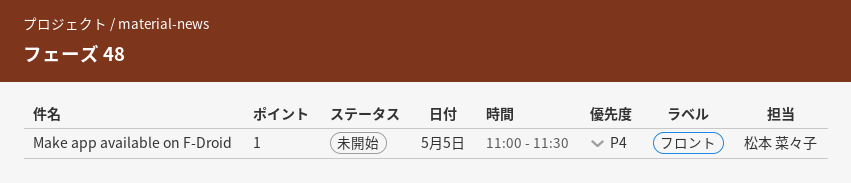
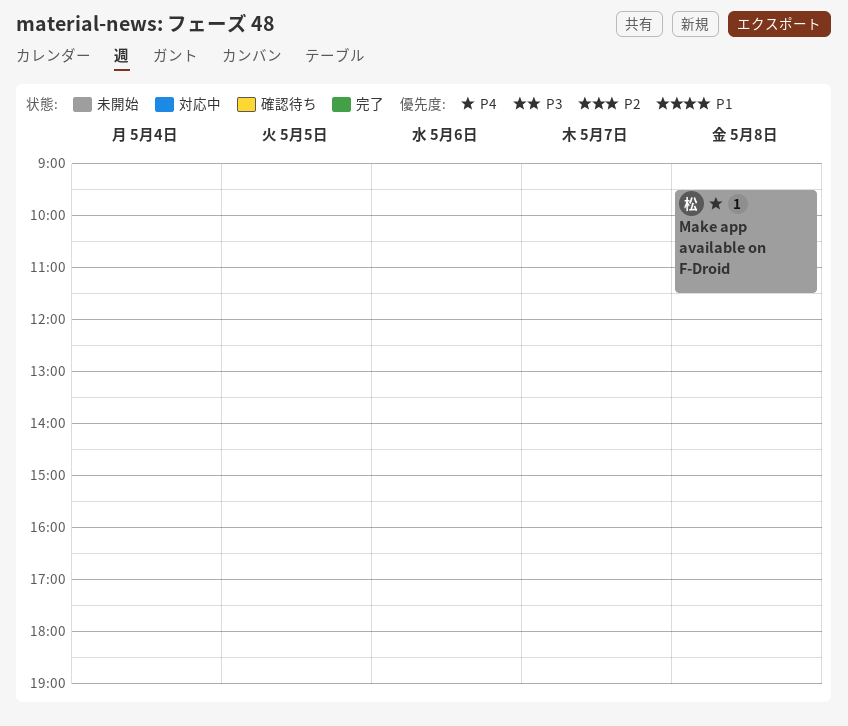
Make app available on F-Droid, day: May 5 -> May 8
Make app available on F-Droid, begins: 11:00 -> 09:30

